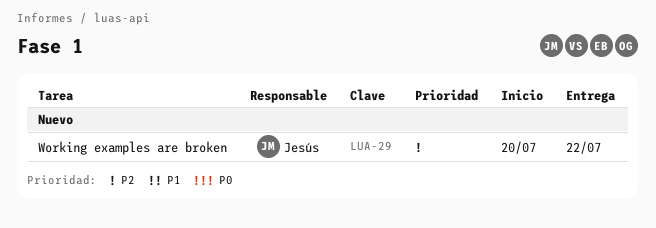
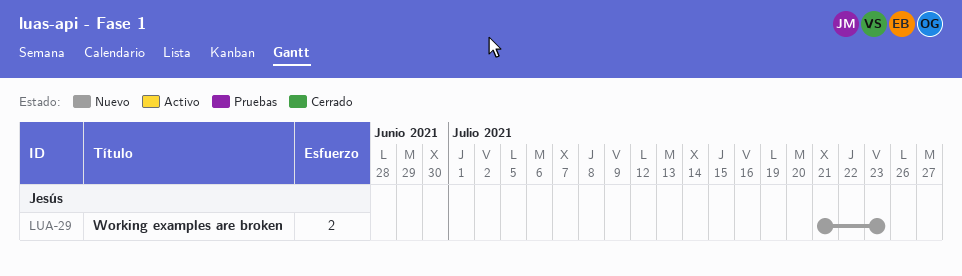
LUA-29, start: Jul 20 -> Jul 21
LUA-29, due: Jul 22 -> Jul 23

